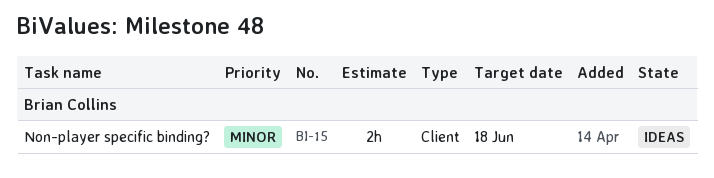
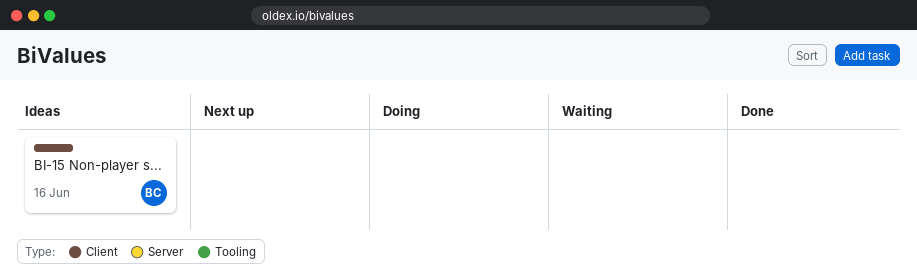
BI-15, due: Jun 18 -> Jun 16

